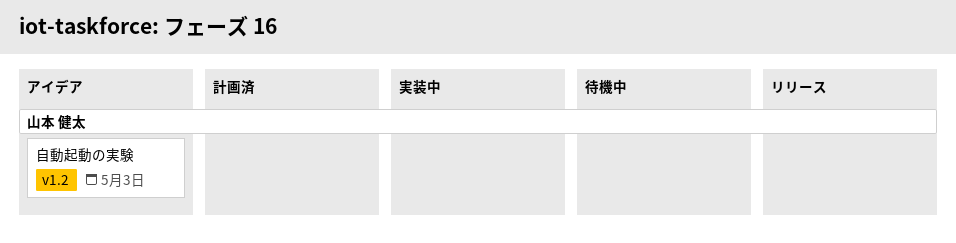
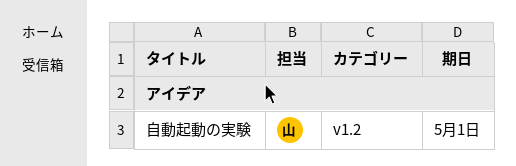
自動起動の実験, due: May 3 -> May 1

